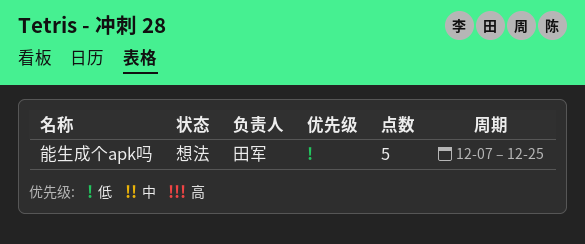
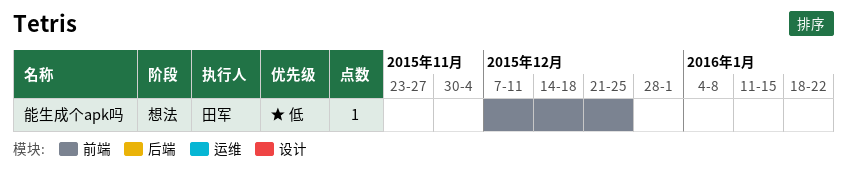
能生成个apk吗, estimate: 5 -> 1

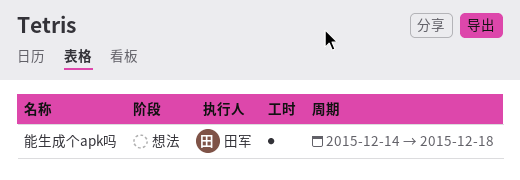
能生成个apk吗, start: Dec 7 -> Dec 14
能生成个apk吗, due: Dec 25 -> Dec 18

